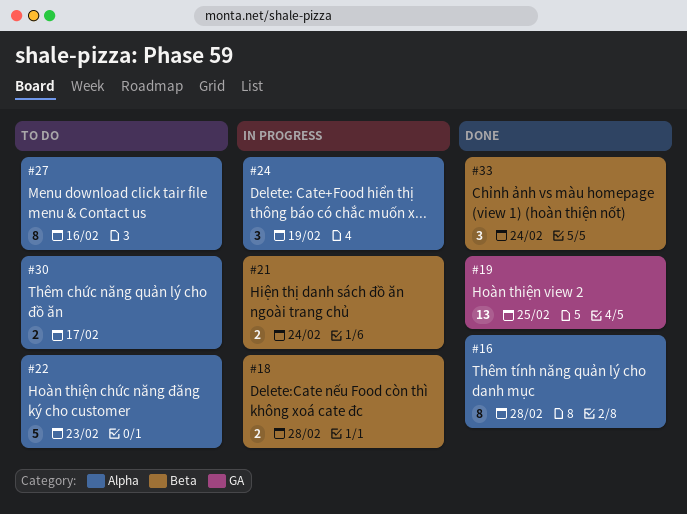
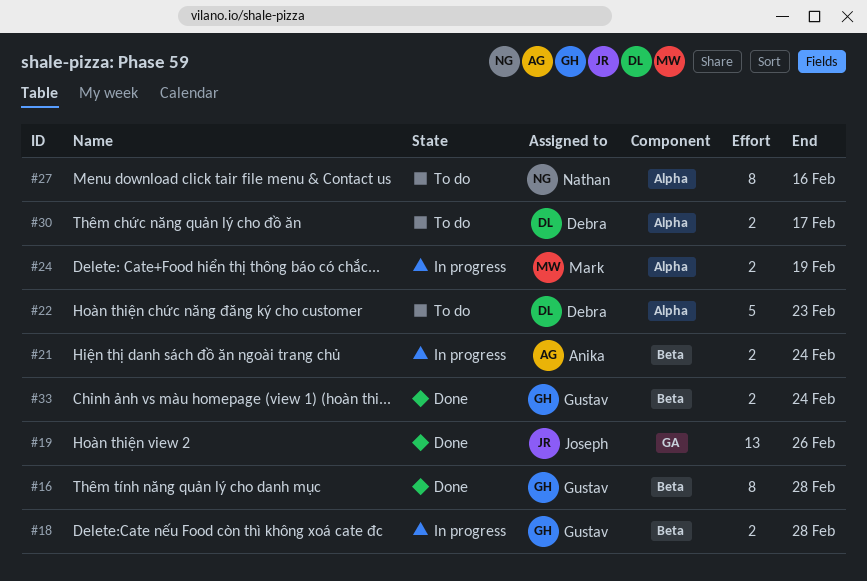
#16, label: Alpha -> Beta
#19, due: Feb 25 -> Feb 26
#24, estimate: 3 -> 2
#33, estimate: 3 -> 2

